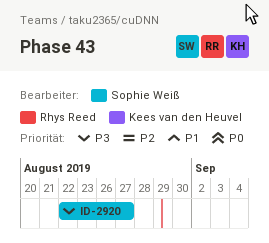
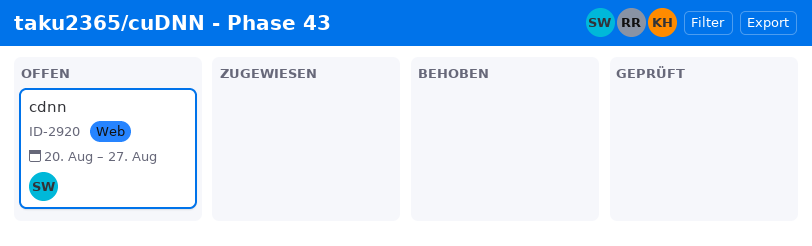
ID-2920, start: Aug 22 -> Aug 20

